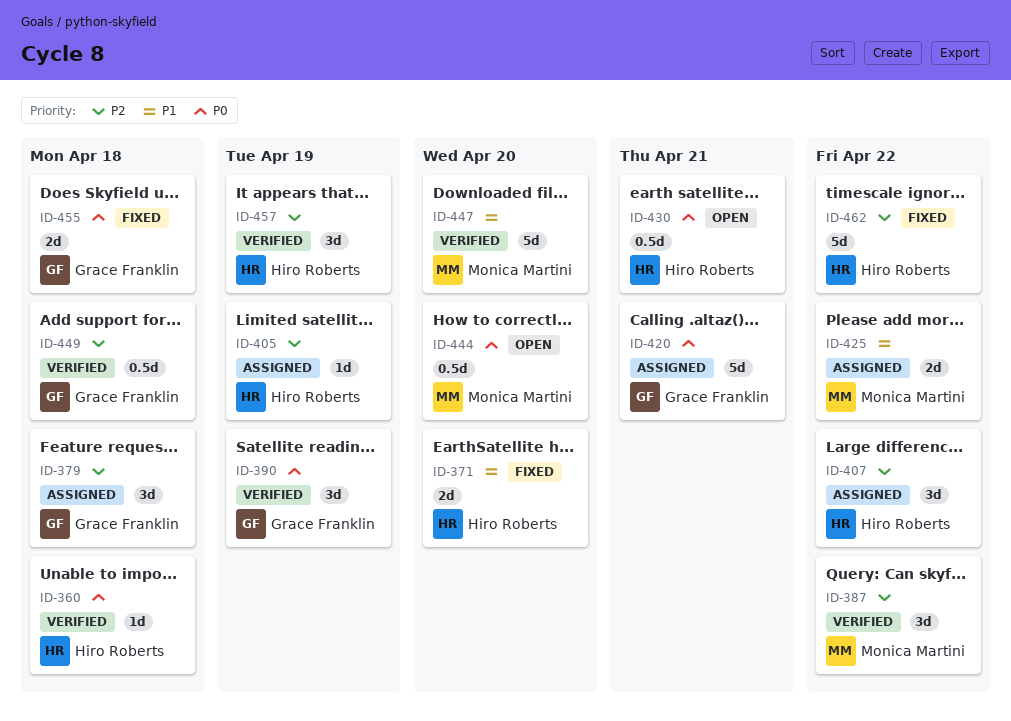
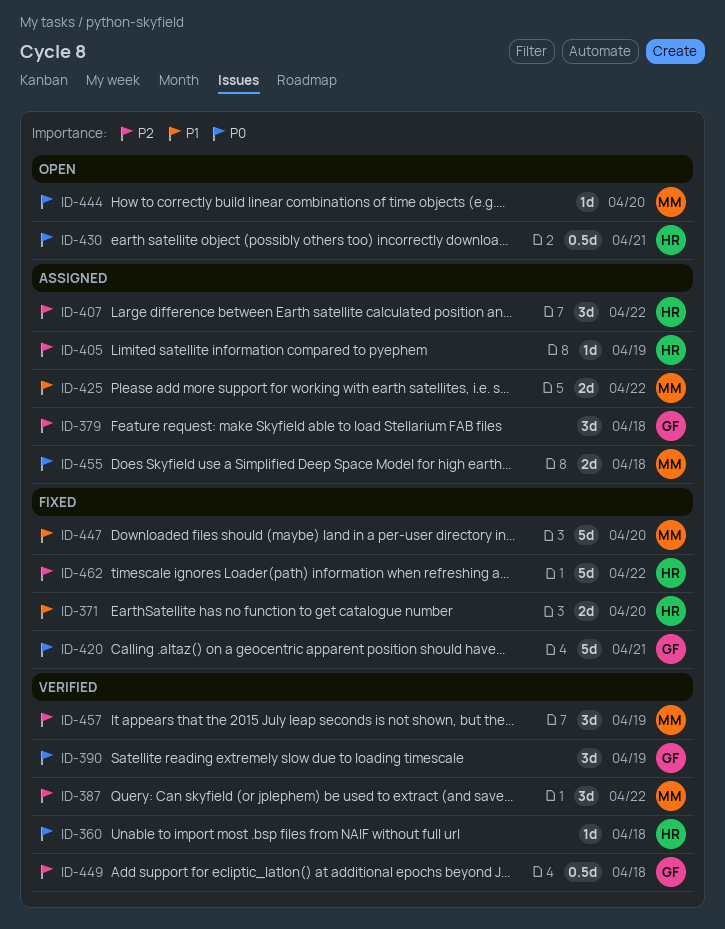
ID-420, status: Assigned -> Fixed
ID-444, estimate: 0.5d -> 1d
ID-447, status: Verified -> Fixed
ID-455, status: Fixed -> Assigned
ID-455, owner: Grace Franklin -> Monica Martini
ID-457, owner: Hiro Roberts -> Monica Martini

